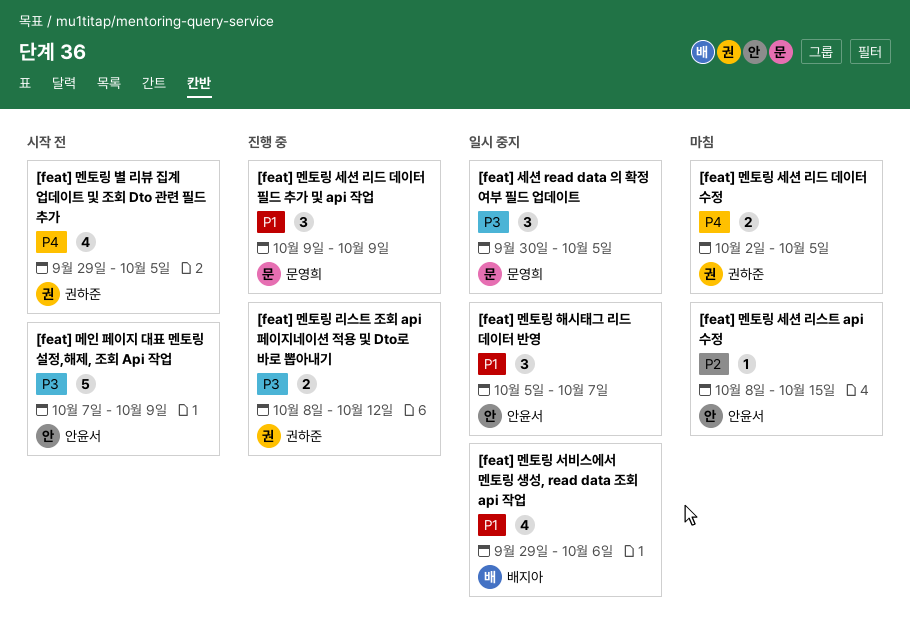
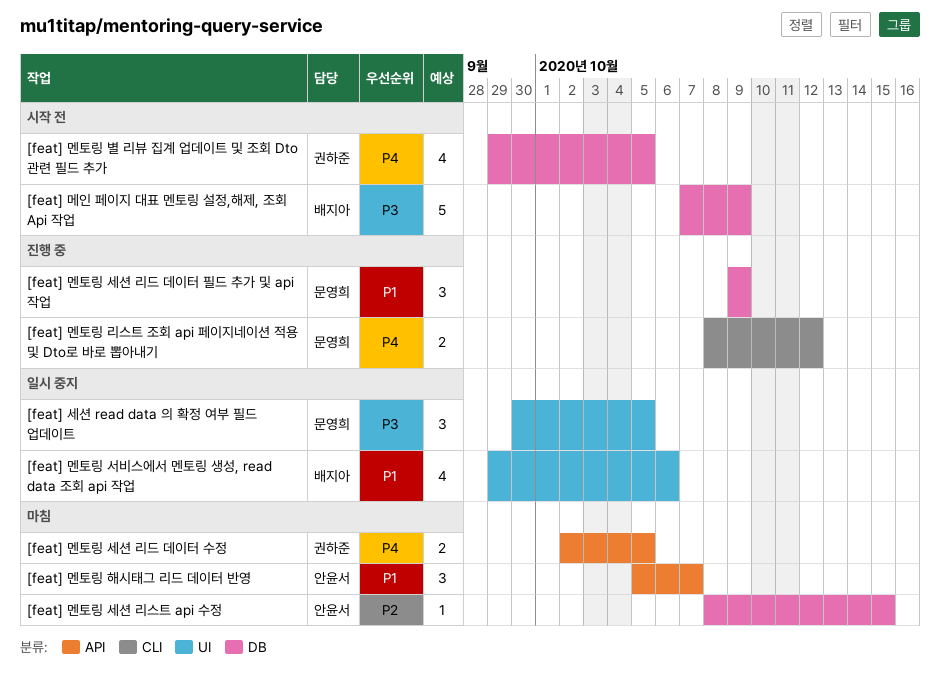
[feat] 메인 페이지 대표 멘토링 설정,해제, 조회 Api 작업, owner: 안윤서 -> 배지아
[feat] 멘토링 리스트 조회 api 페이지네이션 적용 및 Dto로 바로 뽑아내기, owner: 권하준 -> 문영희
[feat] 멘토링 리스트 조회 api 페이지네이션 적용 및 Dto로 바로 뽑아내기, priority: P3 -> P4
[feat] 멘토링 해시태그 리드 데이터 반영, status: 일시 중지 -> 마침

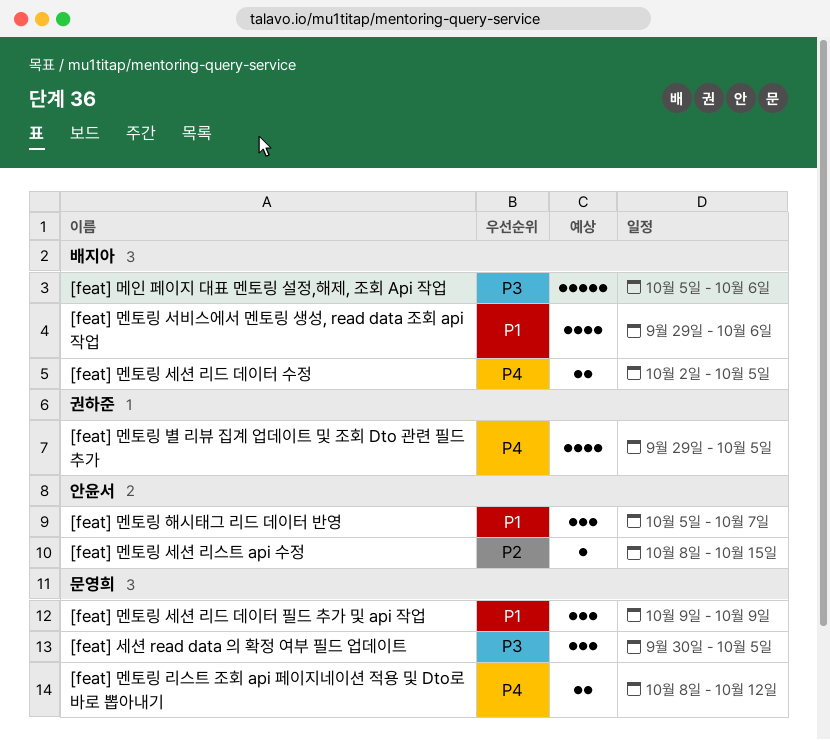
[feat] 메인 페이지 대표 멘토링 설정,해제, 조회 Api 작업, start: Oct 7 -> Oct 5
[feat] 메인 페이지 대표 멘토링 설정,해제, 조회 Api 작업, due: Oct 9 -> Oct 6
[feat] 멘토링 세션 리드 데이터 수정, owner: 권하준 -> 배지아

